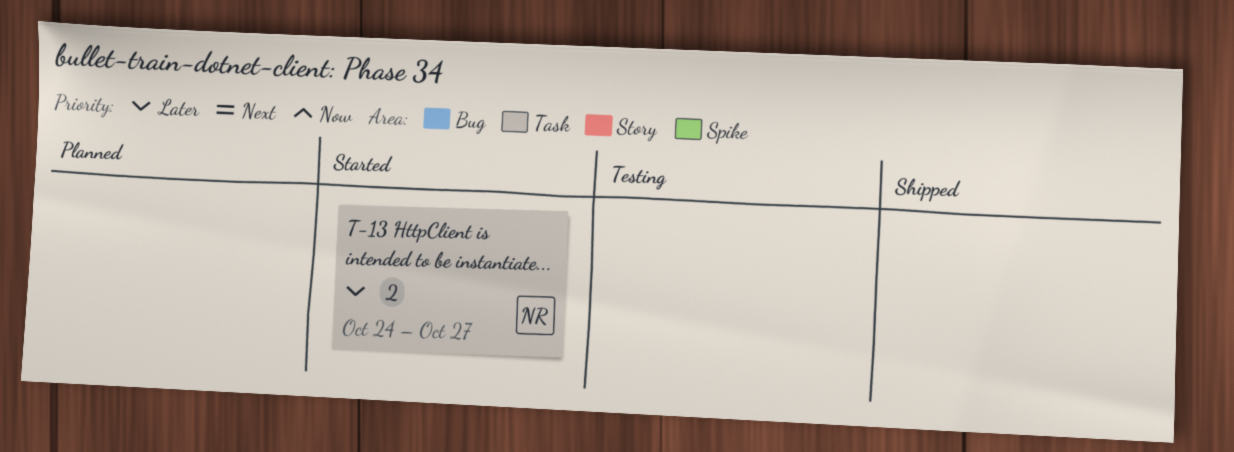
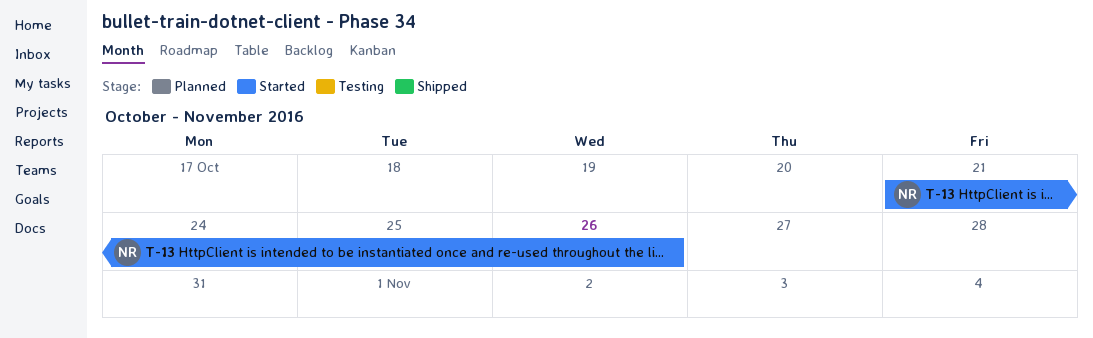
T-13, start: Oct 24 -> Oct 21
T-13, due: Oct 27 -> Oct 26

